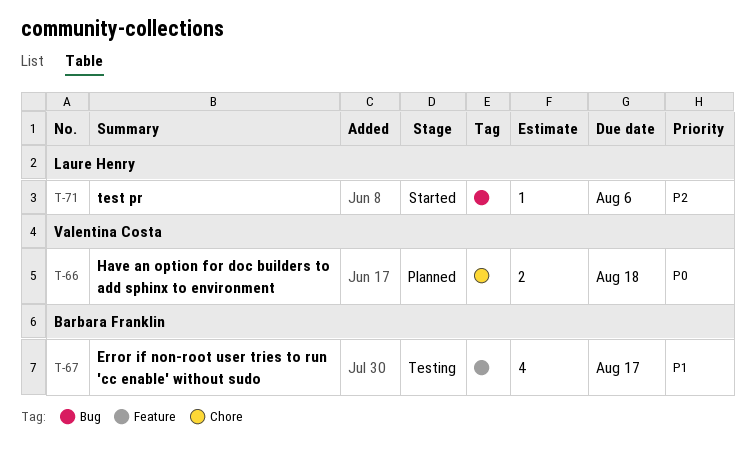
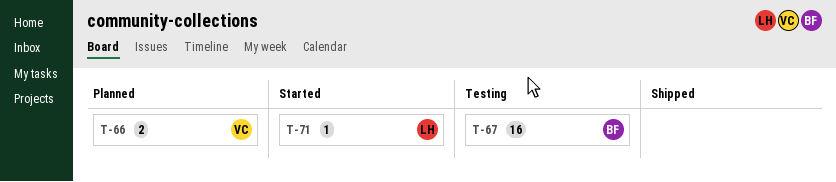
T-67, estimate: 4 -> 16

